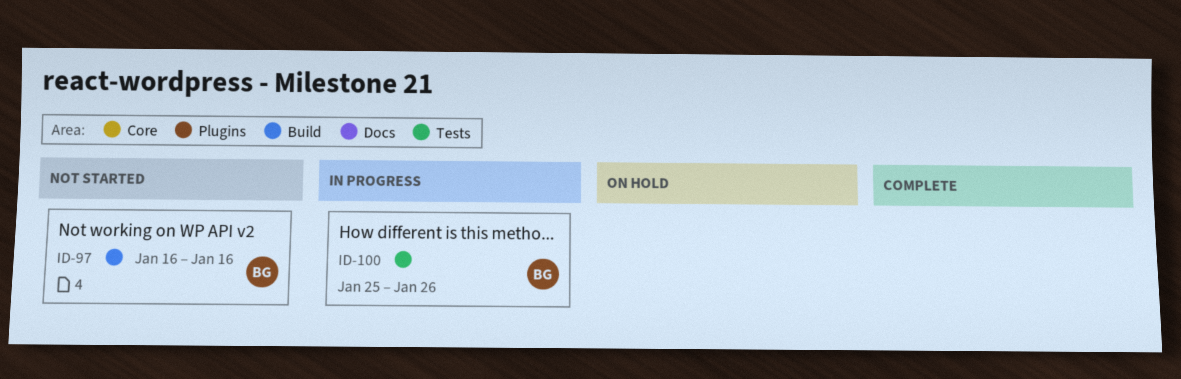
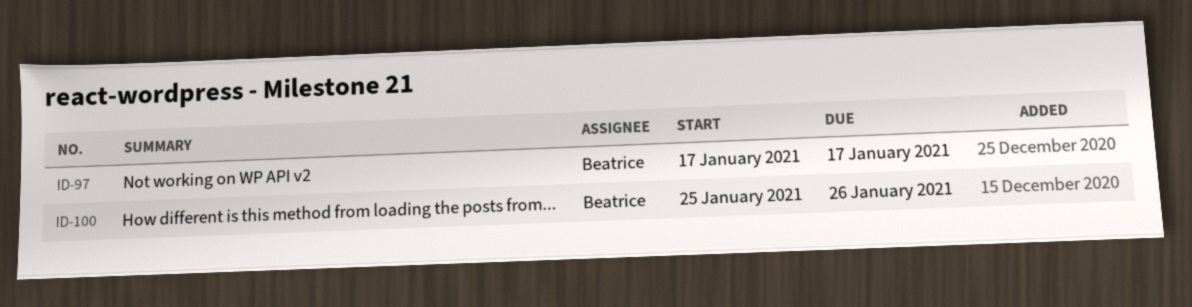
ID-97, start: Jan 16 -> Jan 17
ID-97, due: Jan 16 -> Jan 17

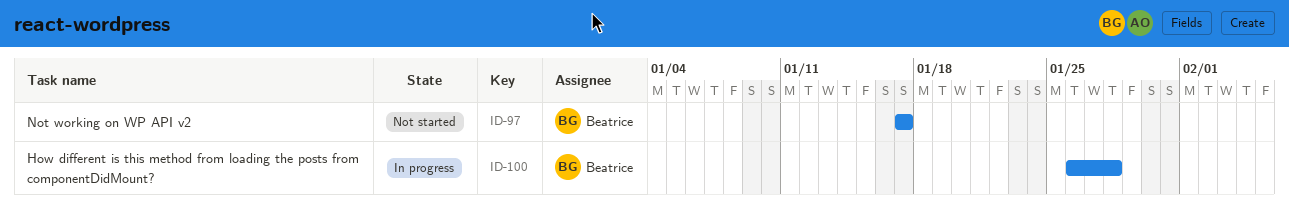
ID-100, start: Jan 25 -> Jan 26
ID-100, due: Jan 26 -> Jan 28

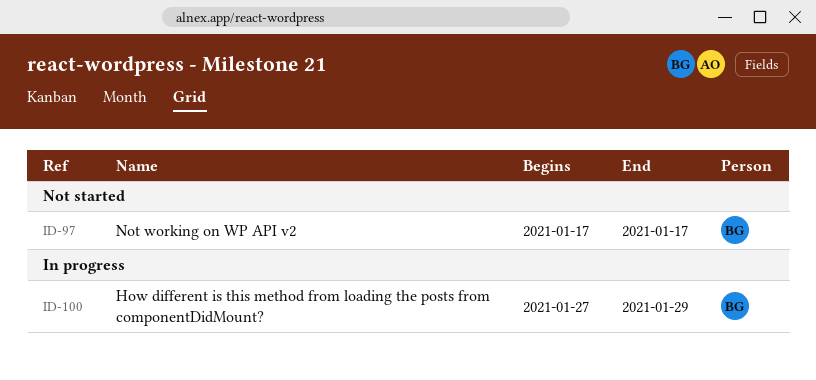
ID-100, start: Jan 26 -> Jan 27
ID-100, due: Jan 28 -> Jan 29

